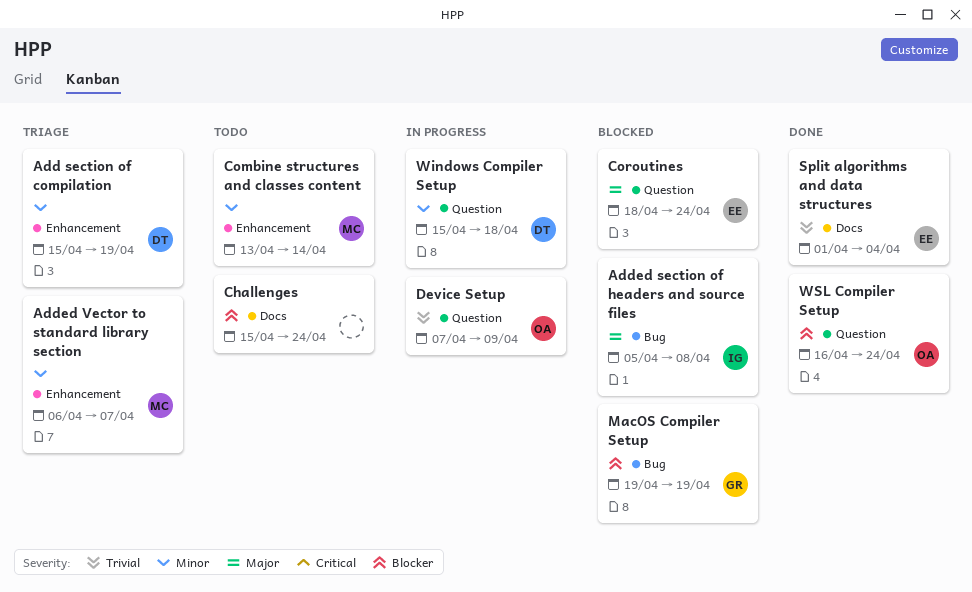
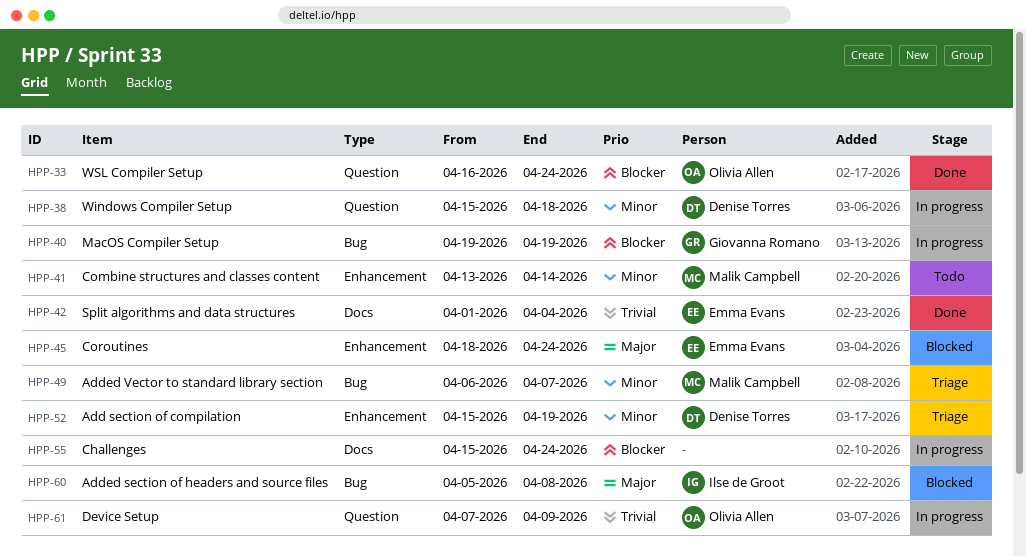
Added Vector to standard library section, label: Enhancement -> Bug
Challenges, status: Todo -> In progress
Coroutines, label: Question -> Enhancement
MacOS Compiler Setup, status: Blocked -> In progress

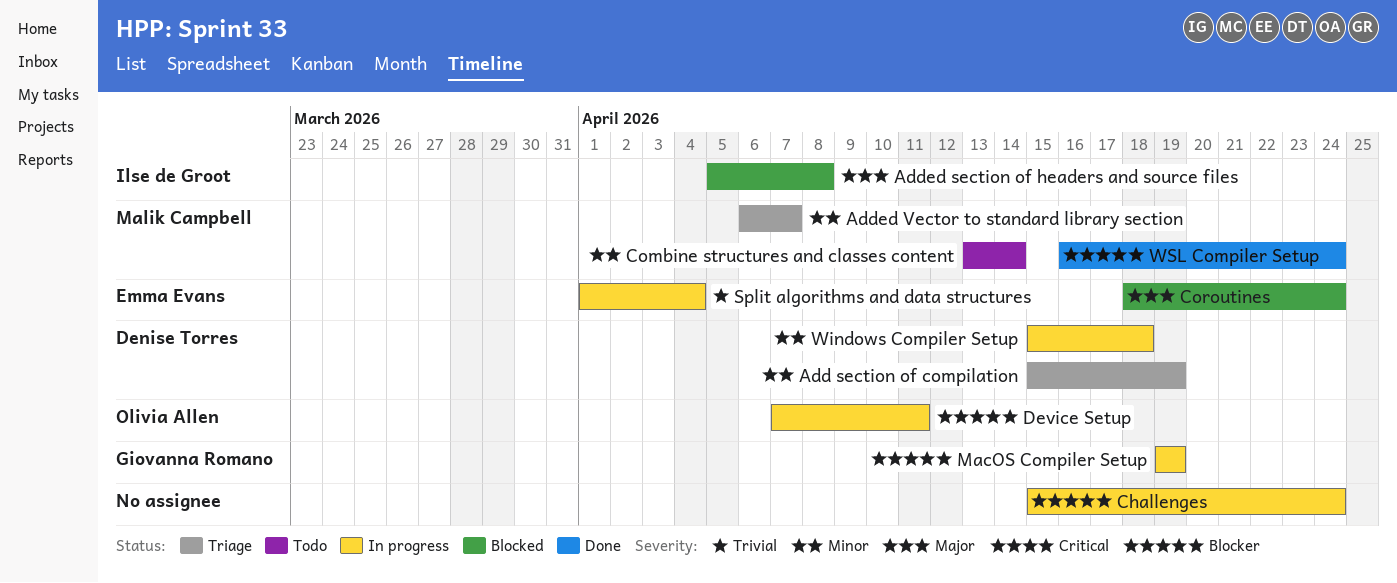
Device Setup, priority: Trivial -> Blocker
Device Setup, due: Apr 9 -> Apr 11
Split algorithms and data structures, status: Done -> In progress
WSL Compiler Setup, owner: Olivia Allen -> Malik Campbell

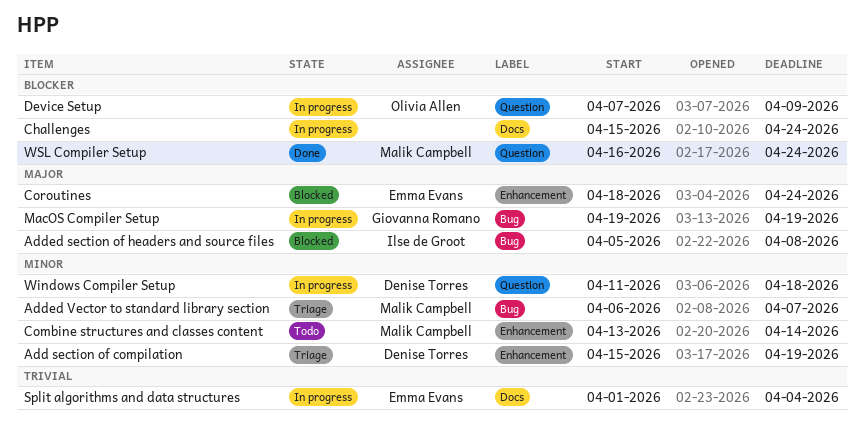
Device Setup, due: Apr 11 -> Apr 9
MacOS Compiler Setup, priority: Blocker -> Major
Windows Compiler Setup, start: Apr 15 -> Apr 11

